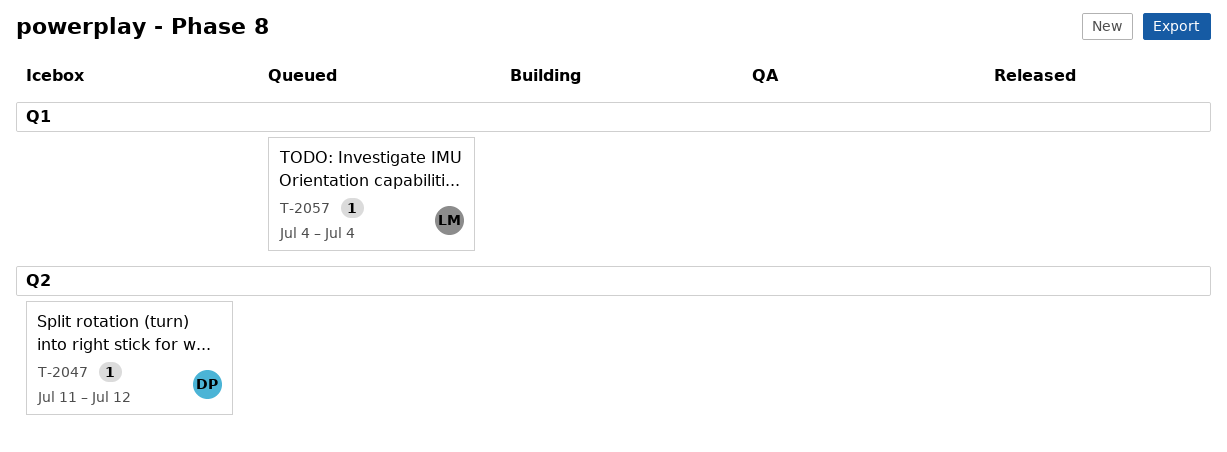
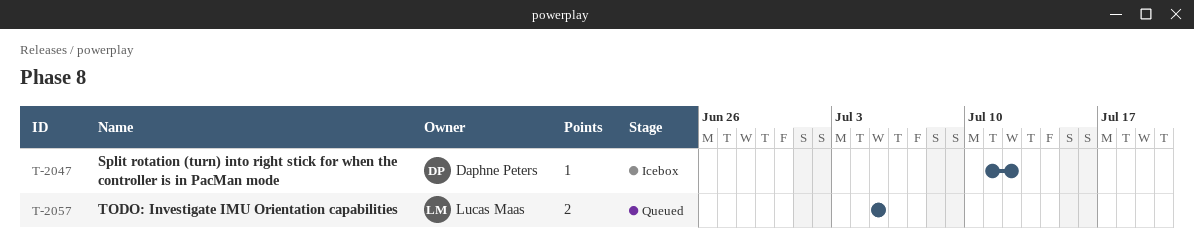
T-2057, estimate: 1 -> 2
T-2057, start: Jul 4 -> Jul 5
T-2057, due: Jul 4 -> Jul 5

